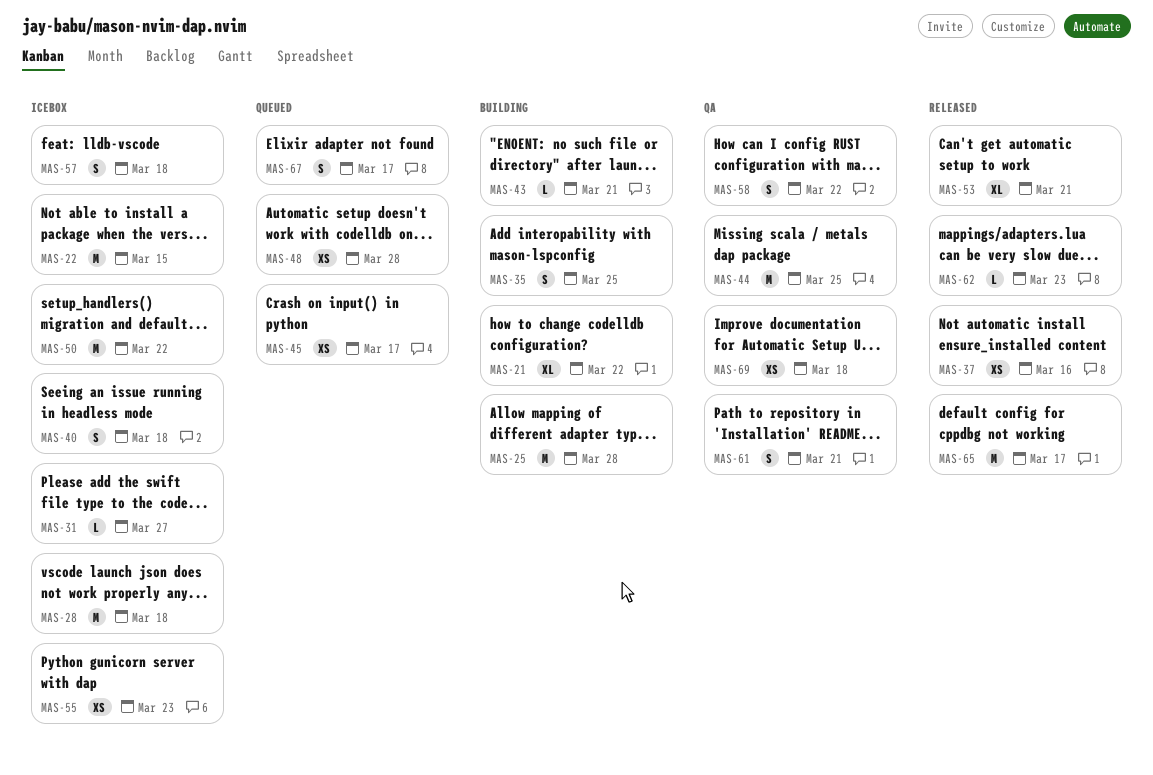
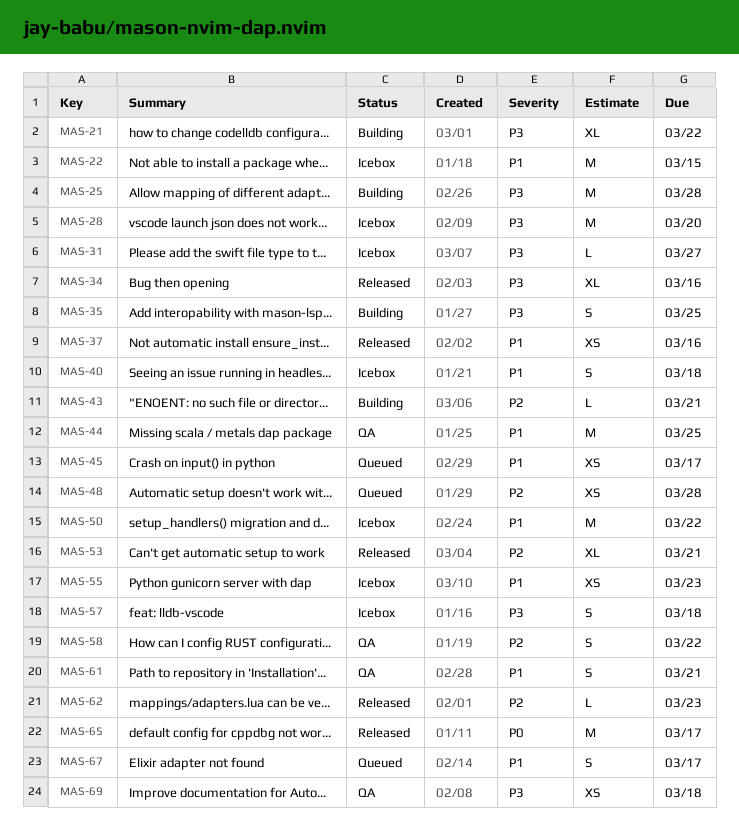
MAS-28, due: Mar 18 -> Mar 20
MAS-34: none -> present

